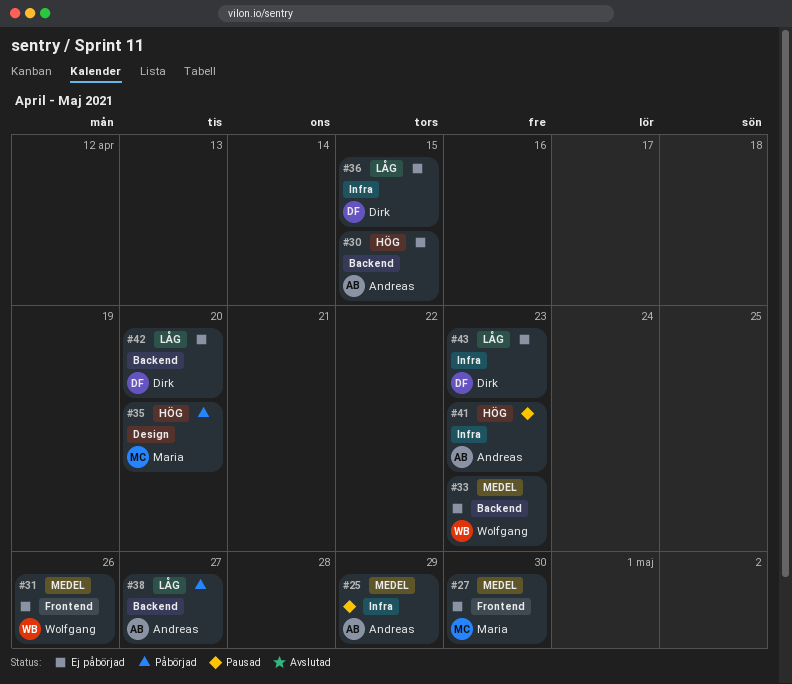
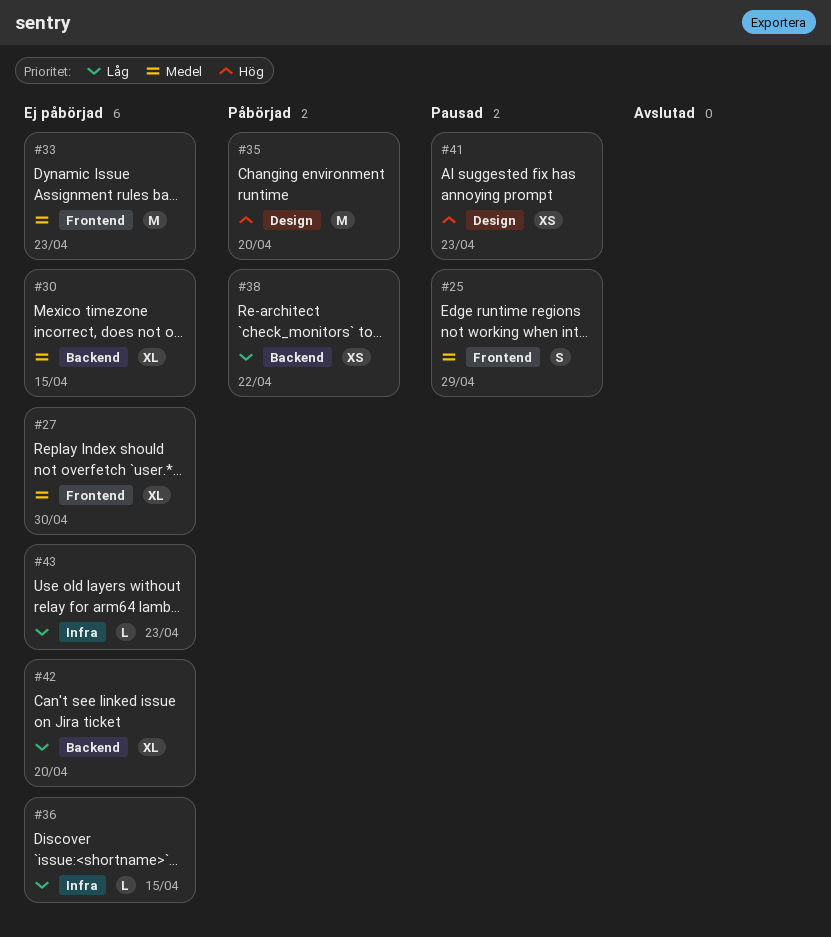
#25, label: Infra -> Frontend
#30, priority: Hög -> Medel
#31: present -> none
#33, label: Backend -> Frontend
#38, due: Apr 27 -> Apr 22
#41, label: Infra -> Design

